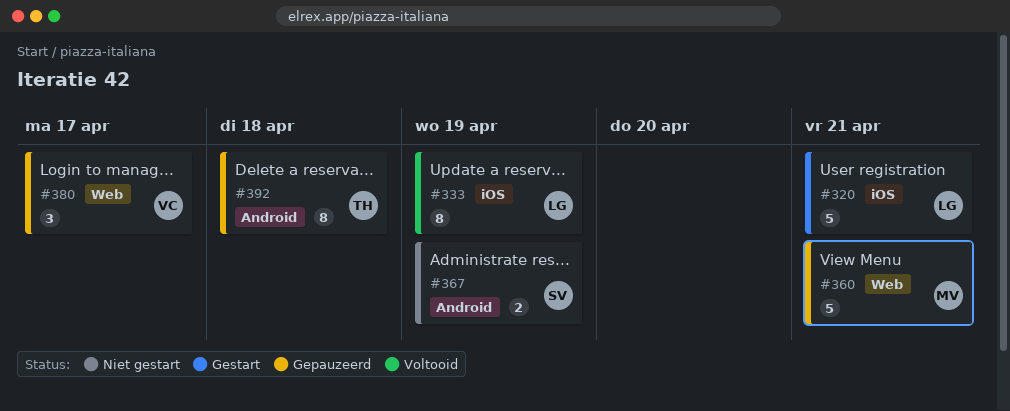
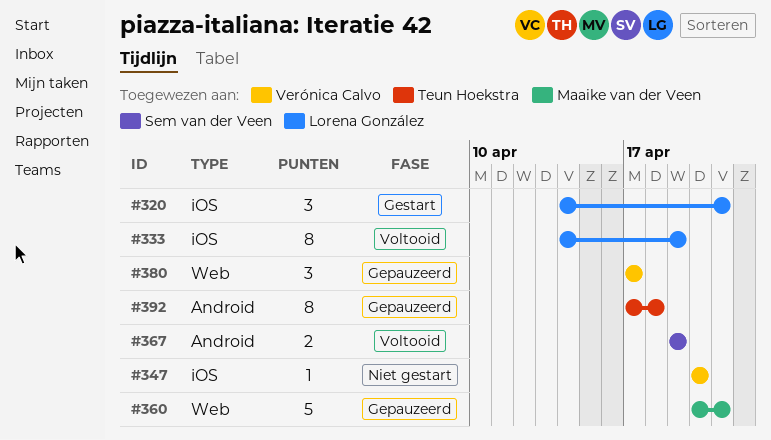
#320, estimate: 5 -> 3
#347: none -> present
#367, status: Niet gestart -> Voltooid

